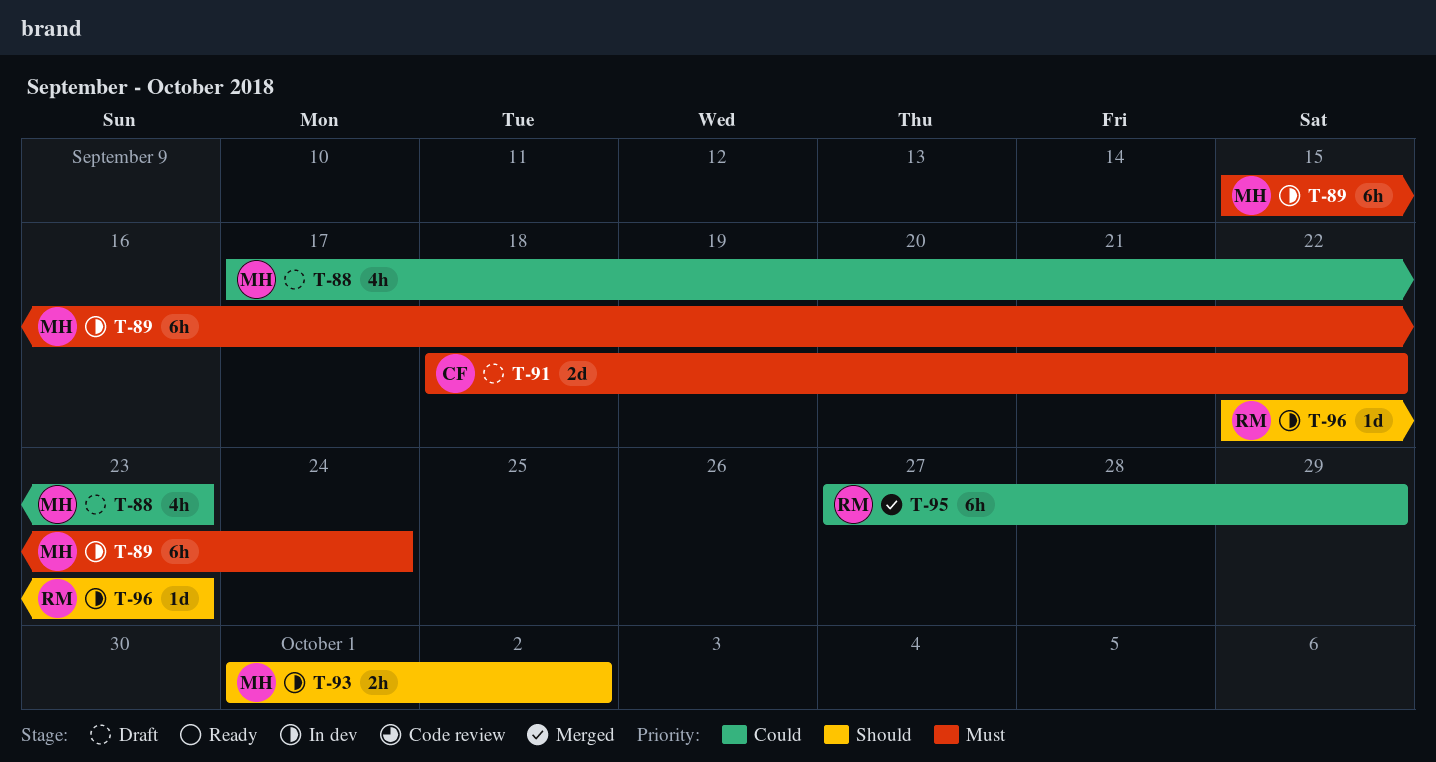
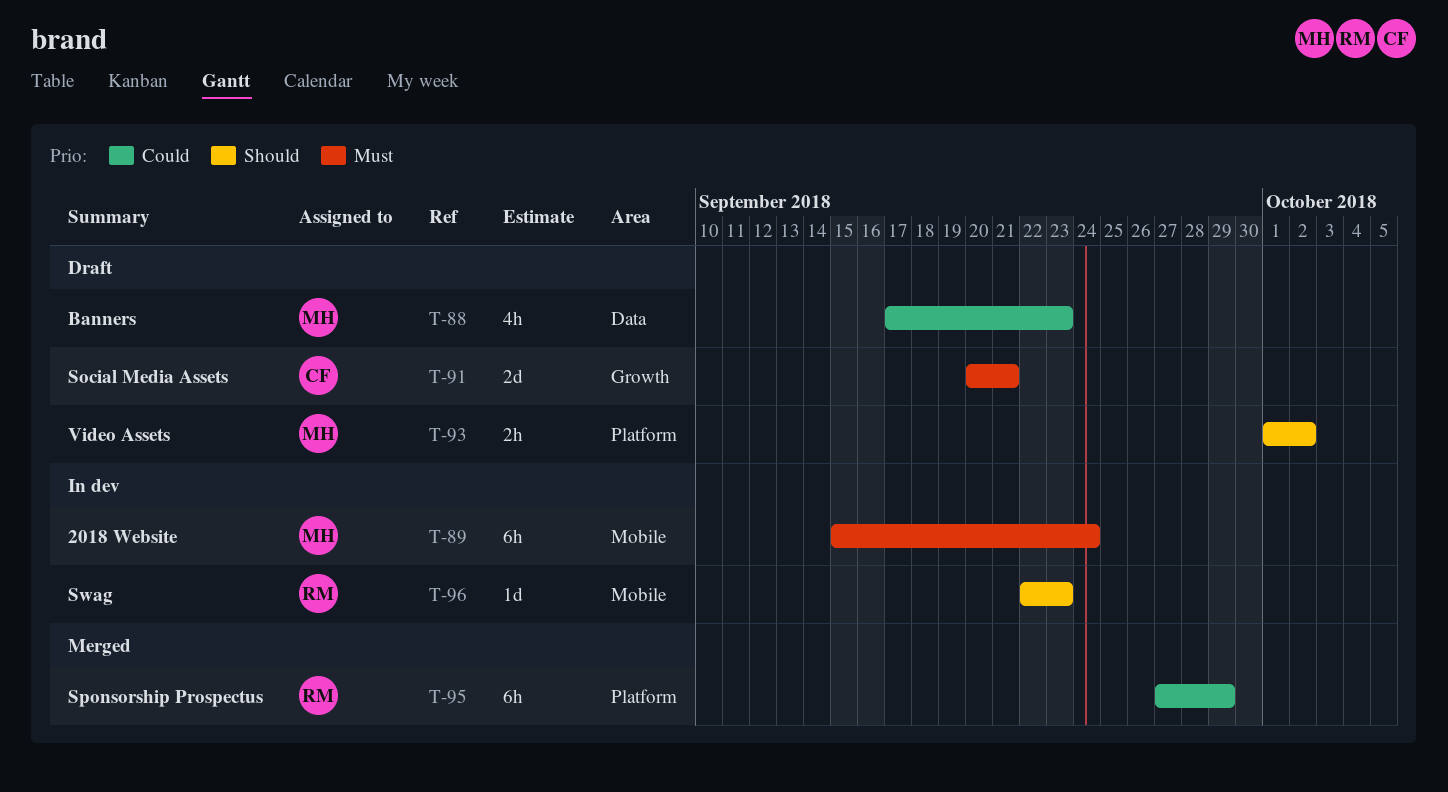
T-91, start: Sep 18 -> Sep 20
T-91, due: Sep 22 -> Sep 21
T-93, status: In dev -> Draft

